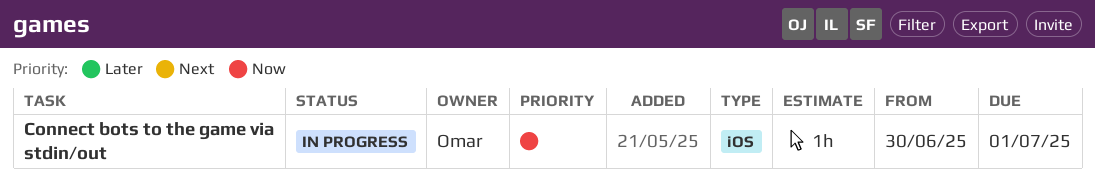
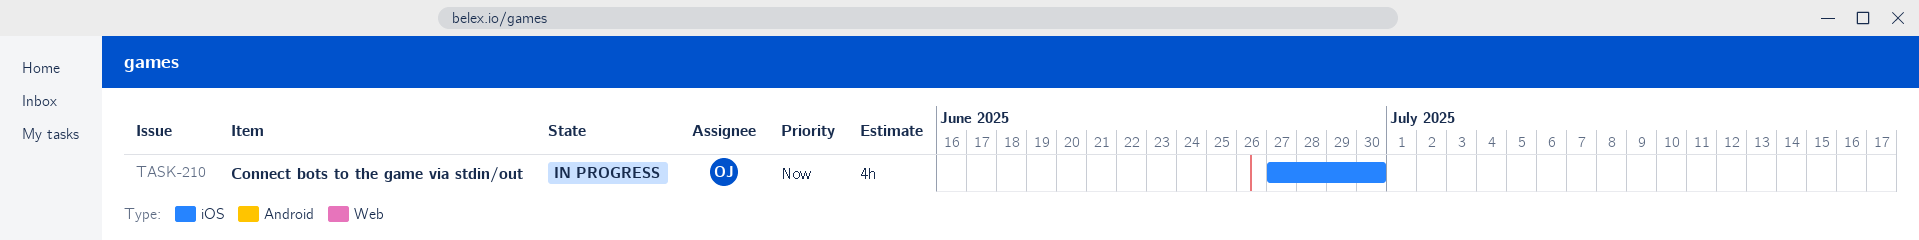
Connect bots to the game via stdin/out, estimate: 1h -> 4h
Connect bots to the game via stdin/out, start: Jun 30 -> Jun 27
Connect bots to the game via stdin/out, due: Jul 1 -> Jun 30

